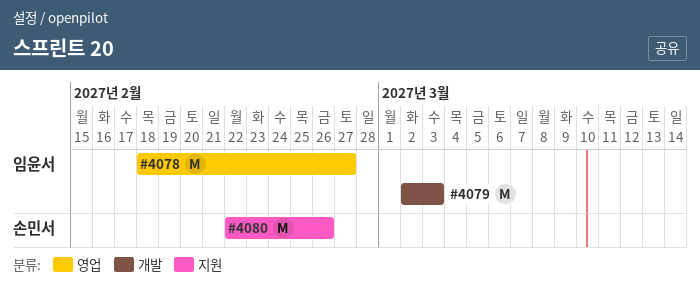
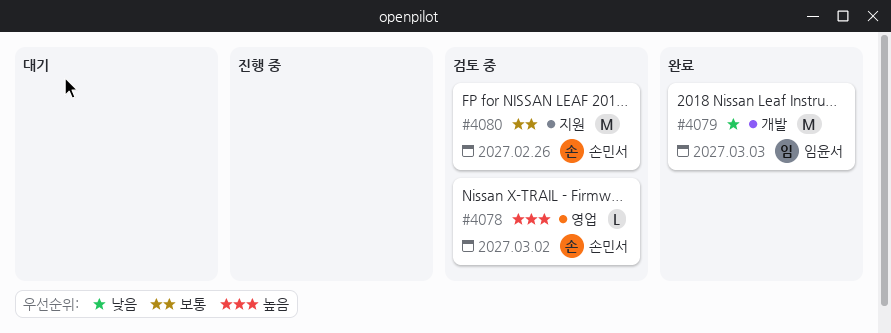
#4078, owner: 임윤서 -> 손민서
#4078, estimate: M -> L
#4078, due: Feb 27 -> Mar 2

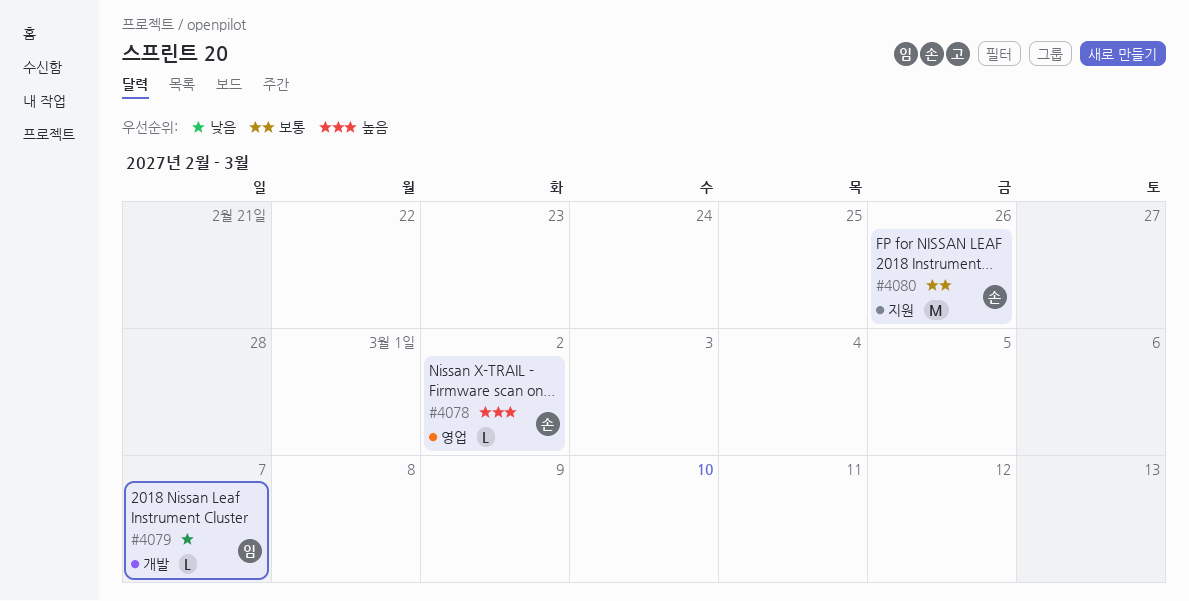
#4079, estimate: M -> L
#4079, due: Mar 3 -> Mar 7

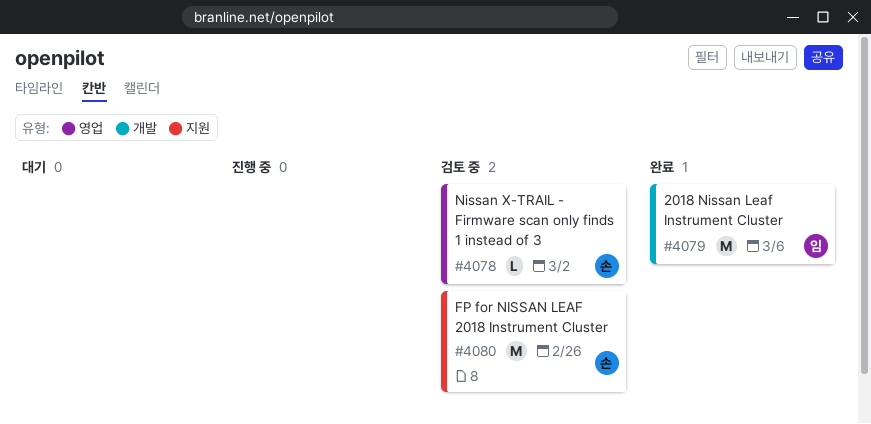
#4079, estimate: L -> M
#4079, due: Mar 7 -> Mar 6

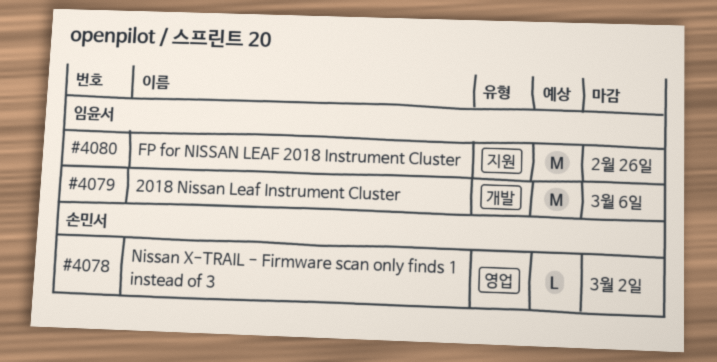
#4080, owner: 손민서 -> 임윤서

